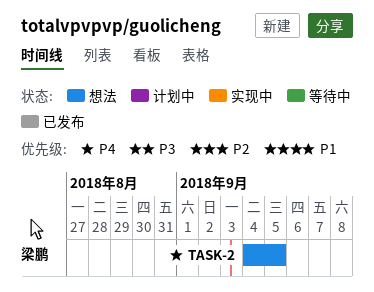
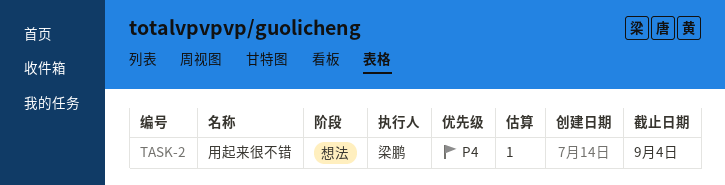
TASK-2, due: Sep 5 -> Sep 4

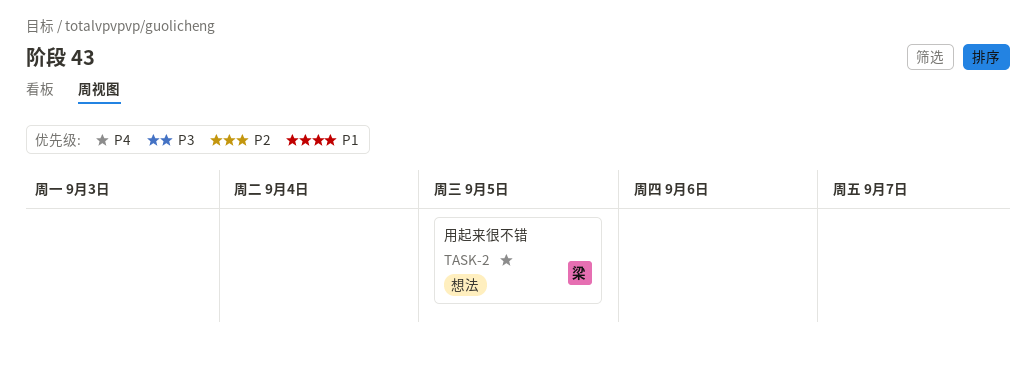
TASK-2, due: Sep 4 -> Sep 5

